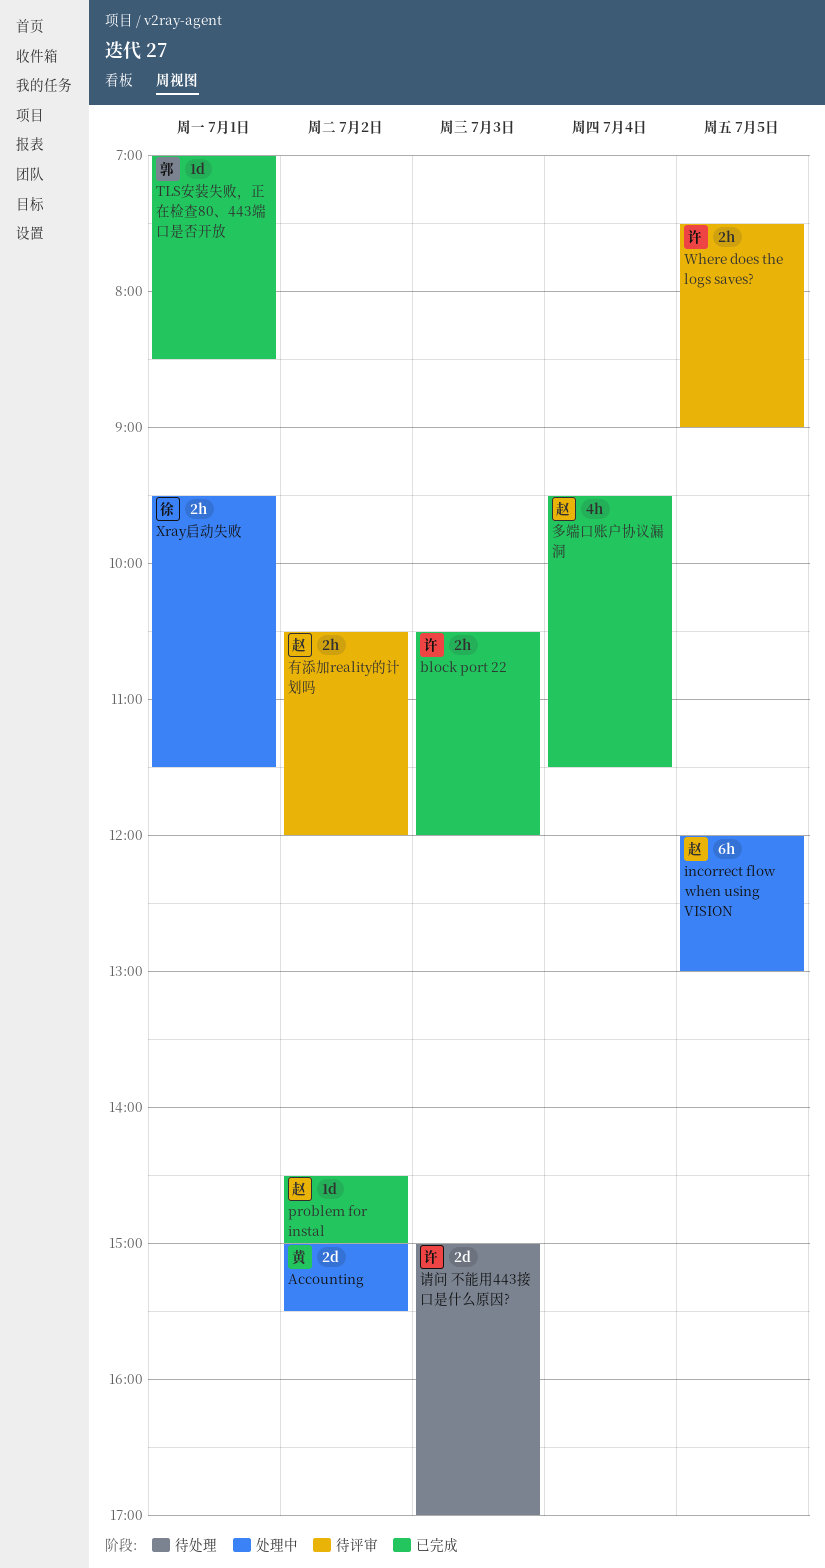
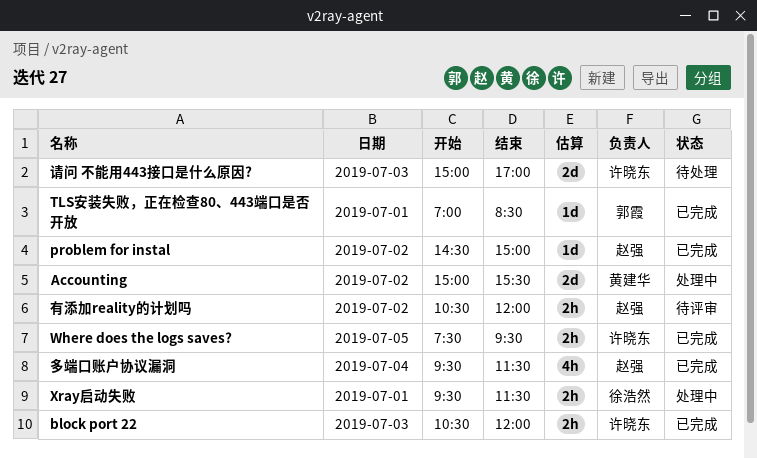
incorrect flow when using VISION: present -> none
Where does the logs saves?, status: 待评审 -> 已完成
Where does the logs saves?, ends: 09:00 -> 09:30

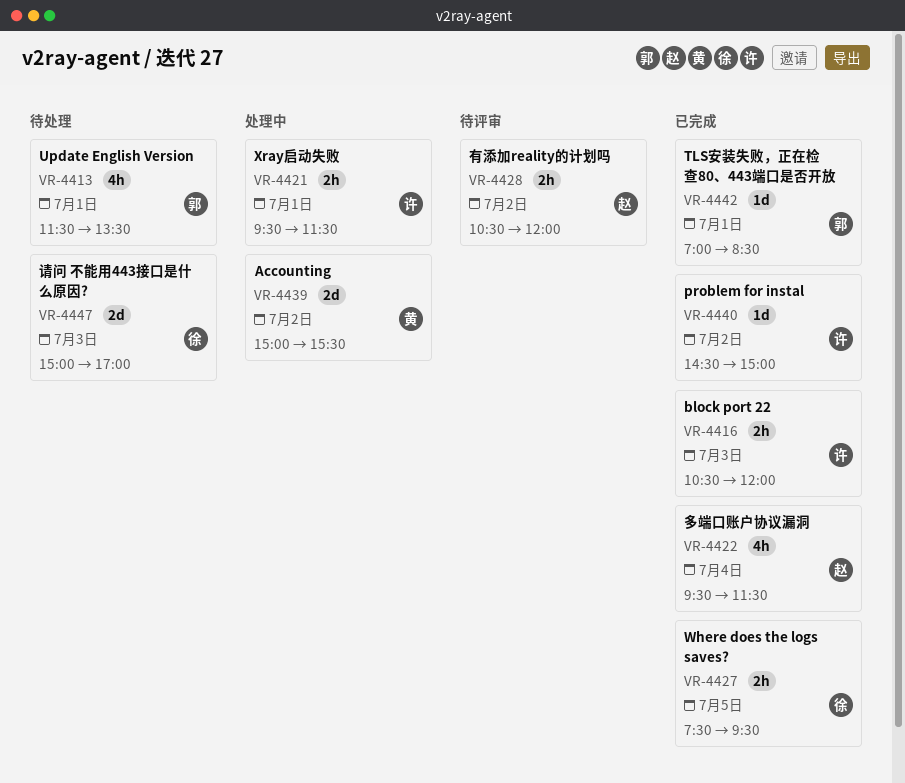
problem for instal, owner: 赵强 -> 许晓东
Update English Version: none -> present
Where does the logs saves?, owner: 许晓东 -> 徐浩然
Xray启动失败, owner: 徐浩然 -> 许晓东
请问 不能用443接口是什么原因?, owner: 许晓东 -> 徐浩然

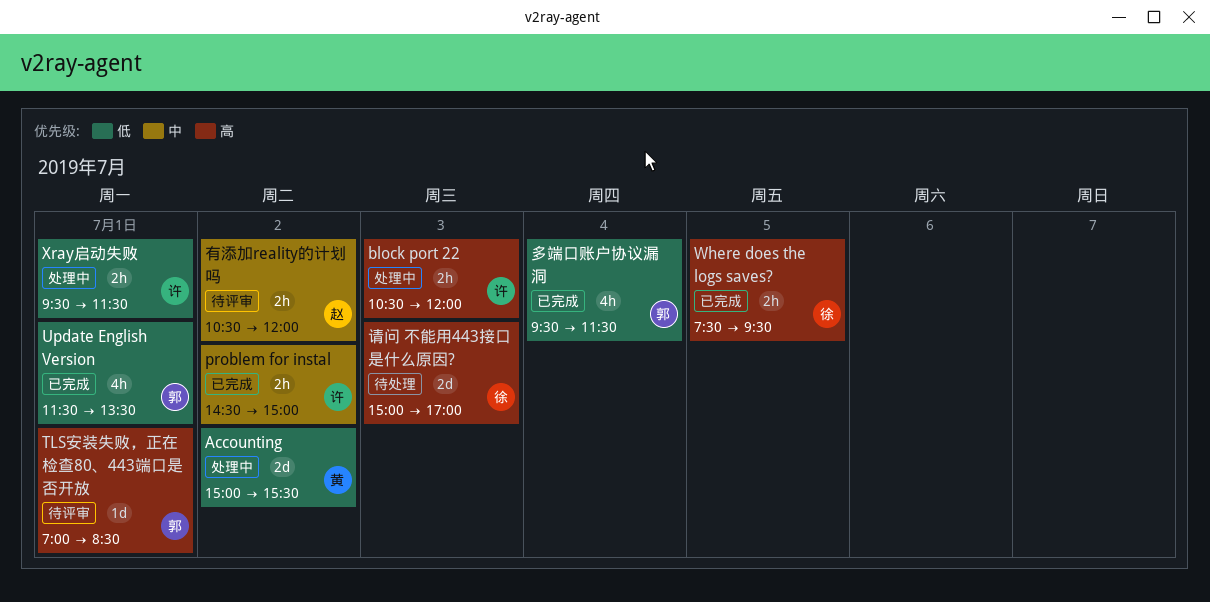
block port 22, status: 已完成 -> 处理中
problem for instal, estimate: 1d -> 2h
TLS安装失败，正在检查80、443端口是否开放, status: 已完成 -> 待评审
Update English Version, status: 待处理 -> 已完成
多端口账户协议漏洞, owner: 赵 -> 郭

